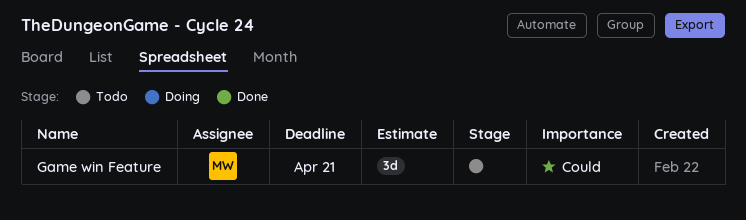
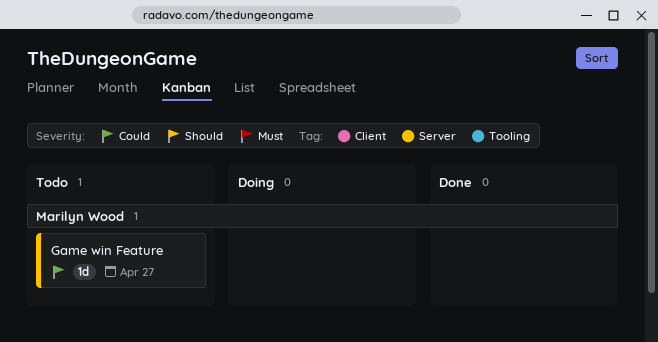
Game win Feature, estimate: 3d -> 1d
Game win Feature, due: Apr 21 -> Apr 27

